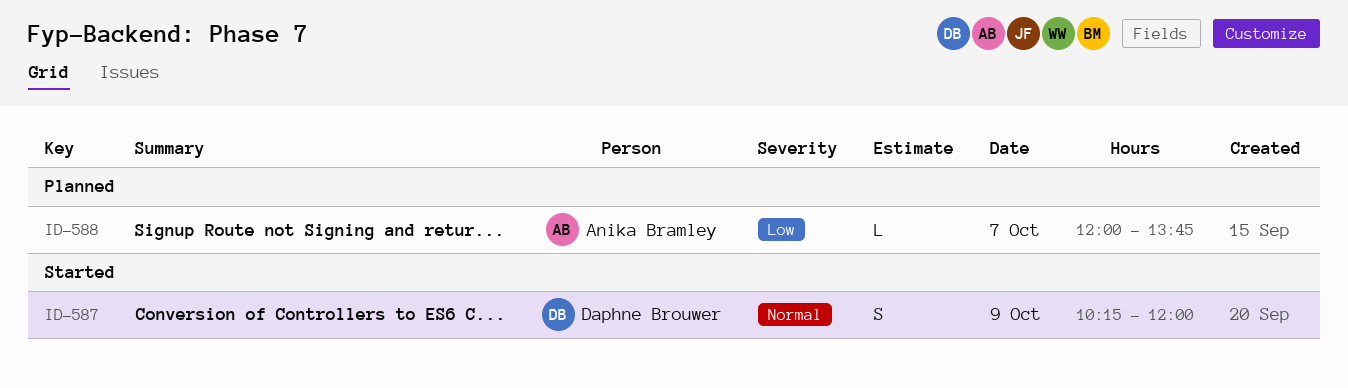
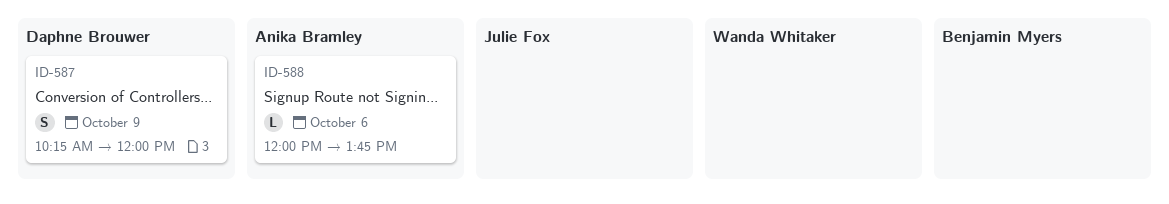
ID-588, day: Oct 7 -> Oct 6

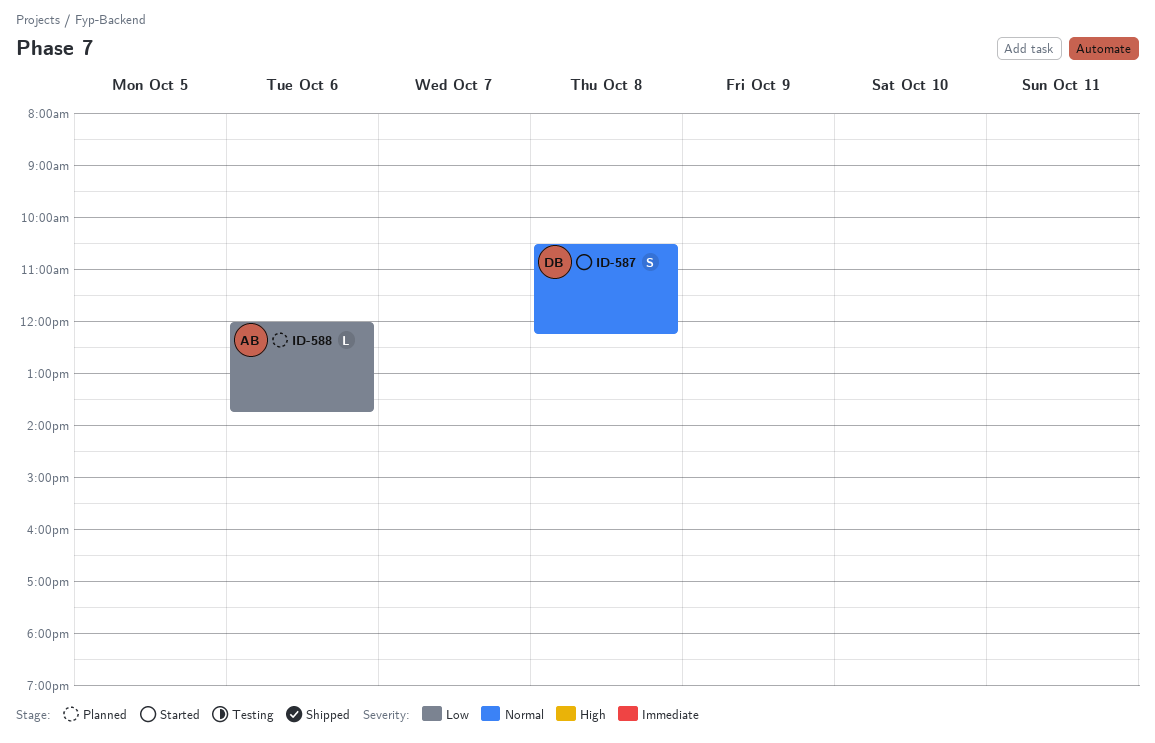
ID-587, day: Oct 9 -> Oct 8
ID-587, begins: 10:15 -> 10:30
ID-587, ends: 12:00 -> 12:15

